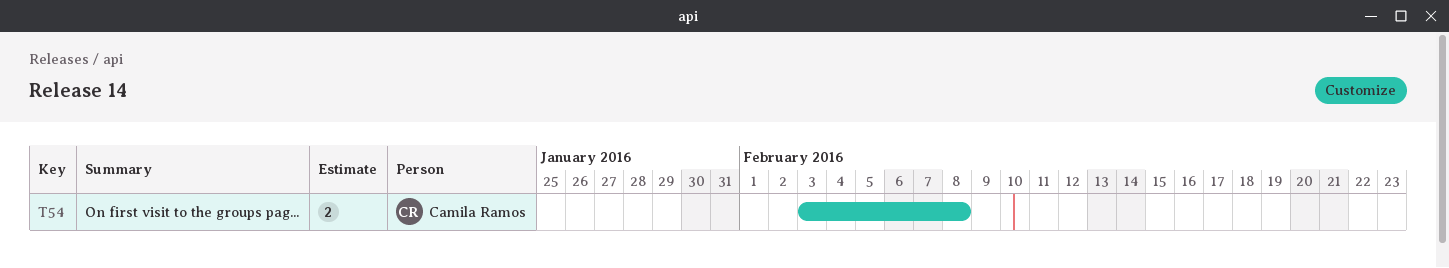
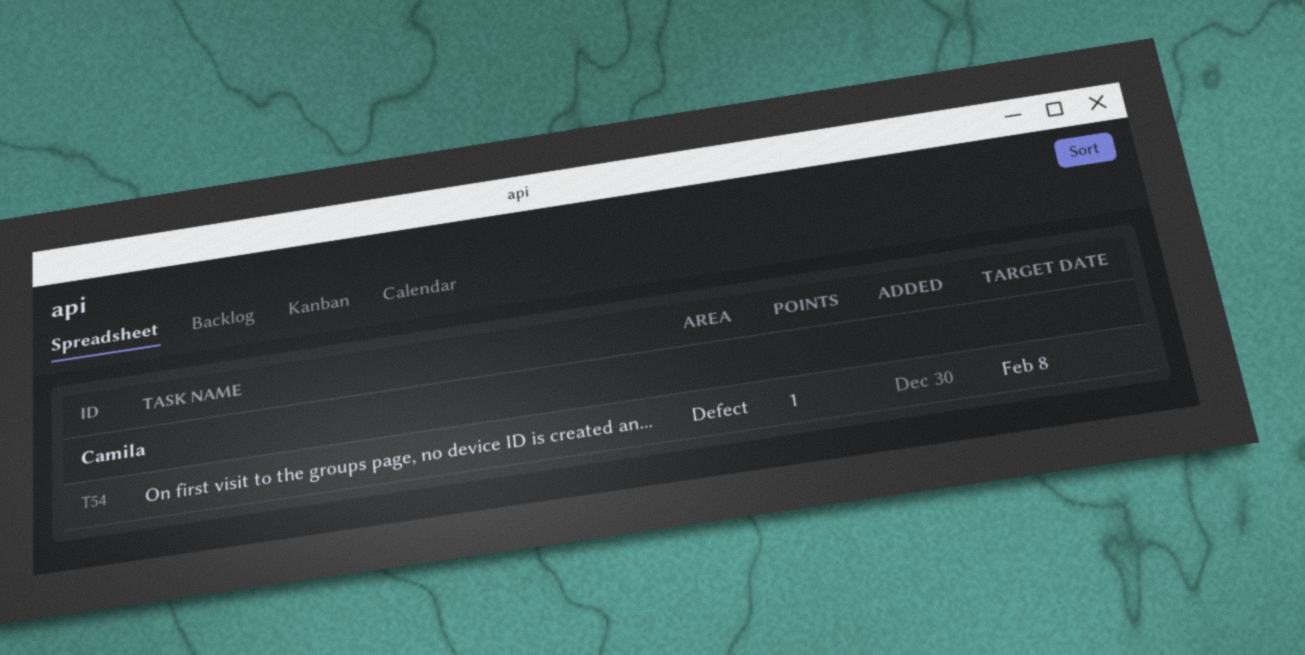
T54, estimate: 2 -> 1

